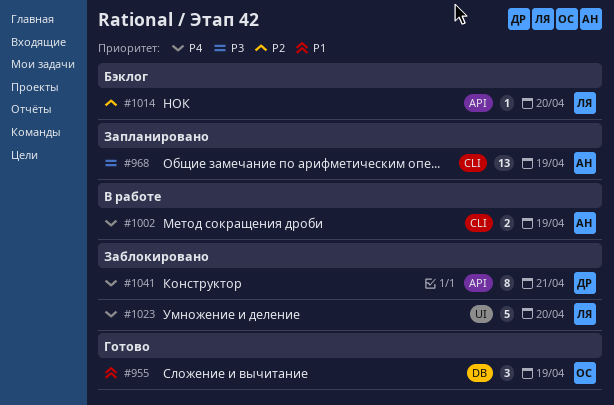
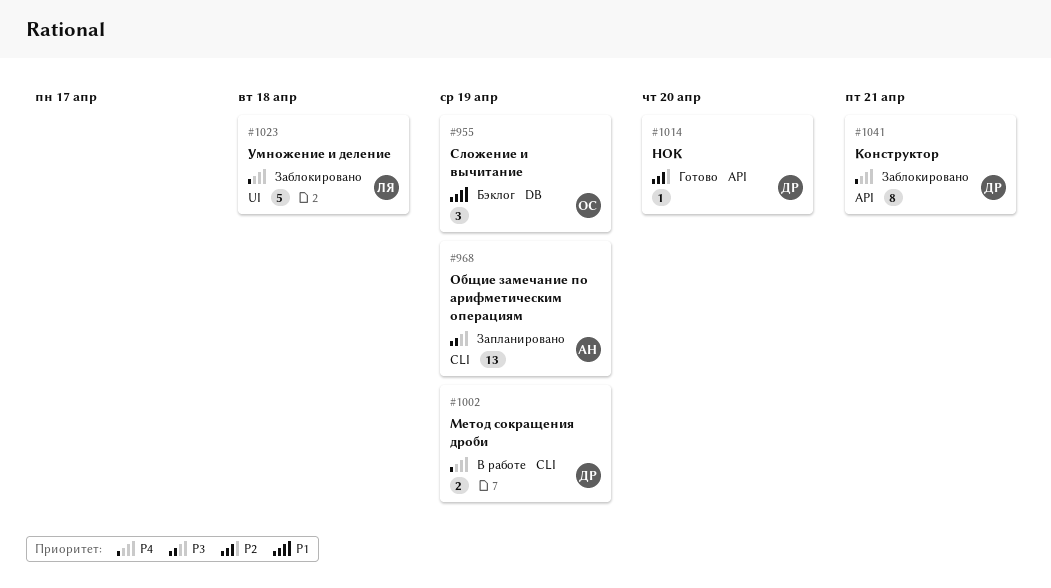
#955, status: Готово -> Бэклог
#1002, owner: АН -> ДР
#1014, status: Бэклог -> Готово
#1014, owner: ЛЯ -> ДР
#1023, due: Apr 20 -> Apr 18

